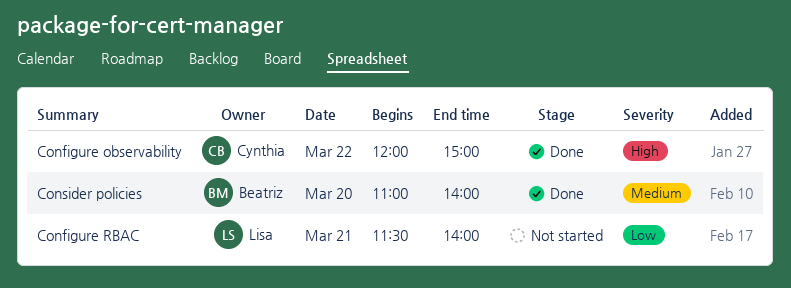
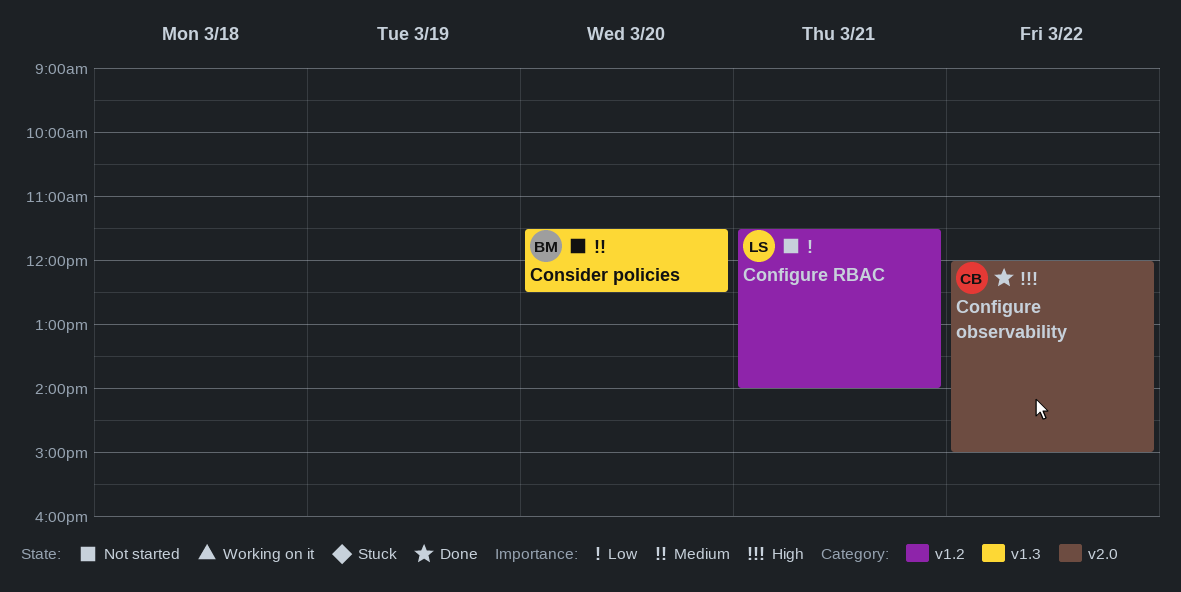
Consider policies, status: Done -> Not started
Consider policies, begins: 11:00 -> 11:30
Consider policies, ends: 14:00 -> 12:30

